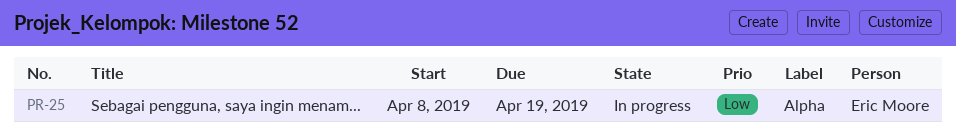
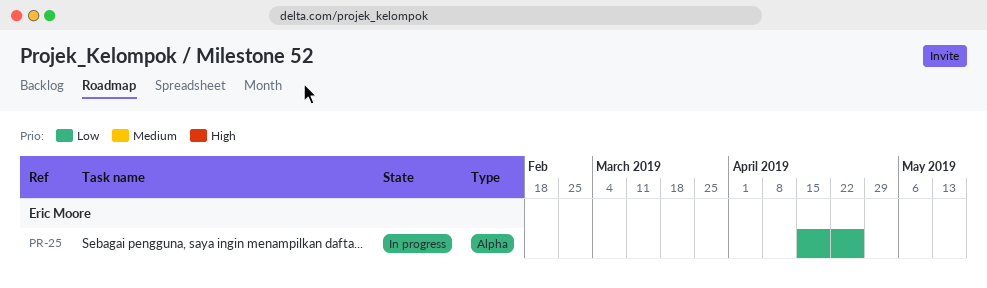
PR-25, start: Apr 8 -> Apr 15
PR-25, due: Apr 19 -> Apr 26

